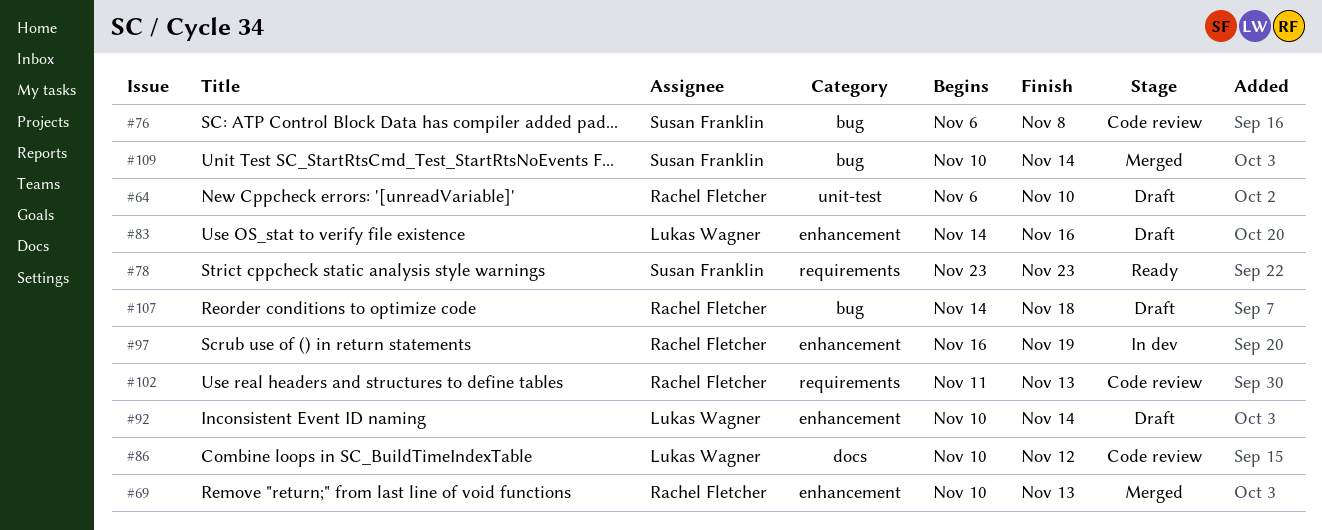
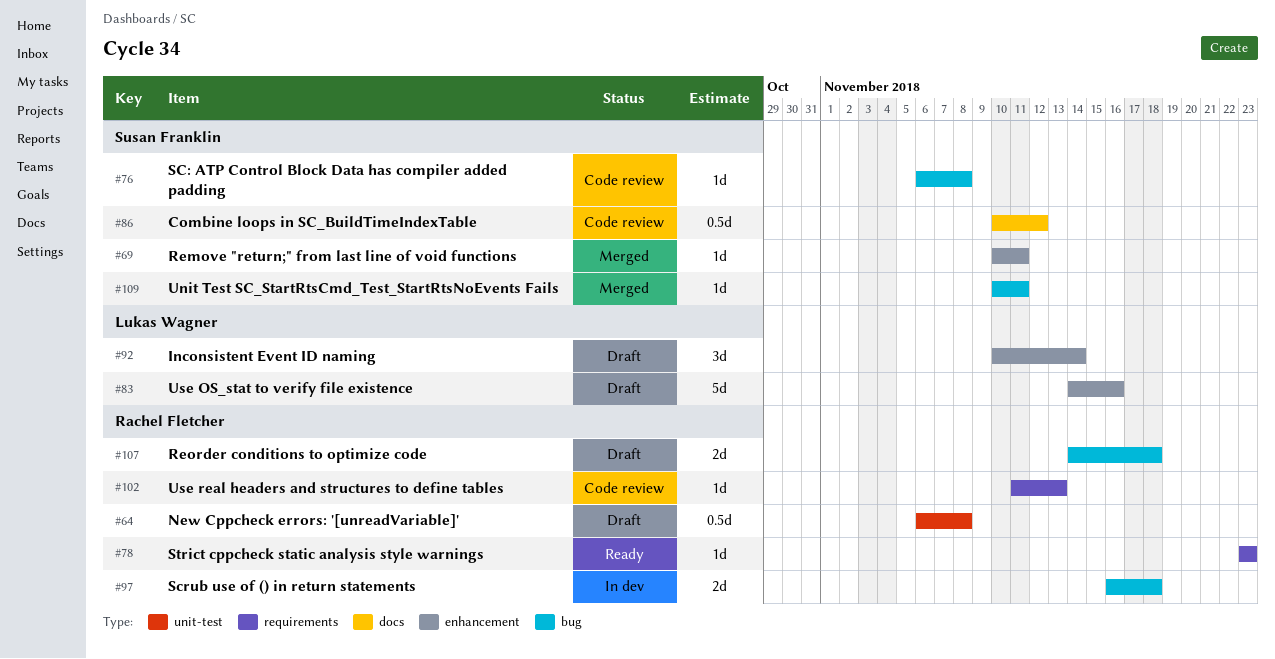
#64, due: Nov 10 -> Nov 8
#69, owner: Rachel Fletcher -> Susan Franklin
#69, due: Nov 13 -> Nov 11
#78, owner: Susan Franklin -> Rachel Fletcher
#86, owner: Lukas Wagner -> Susan Franklin
#97, label: enhancement -> bug
#97, due: Nov 19 -> Nov 18
#109, due: Nov 14 -> Nov 11

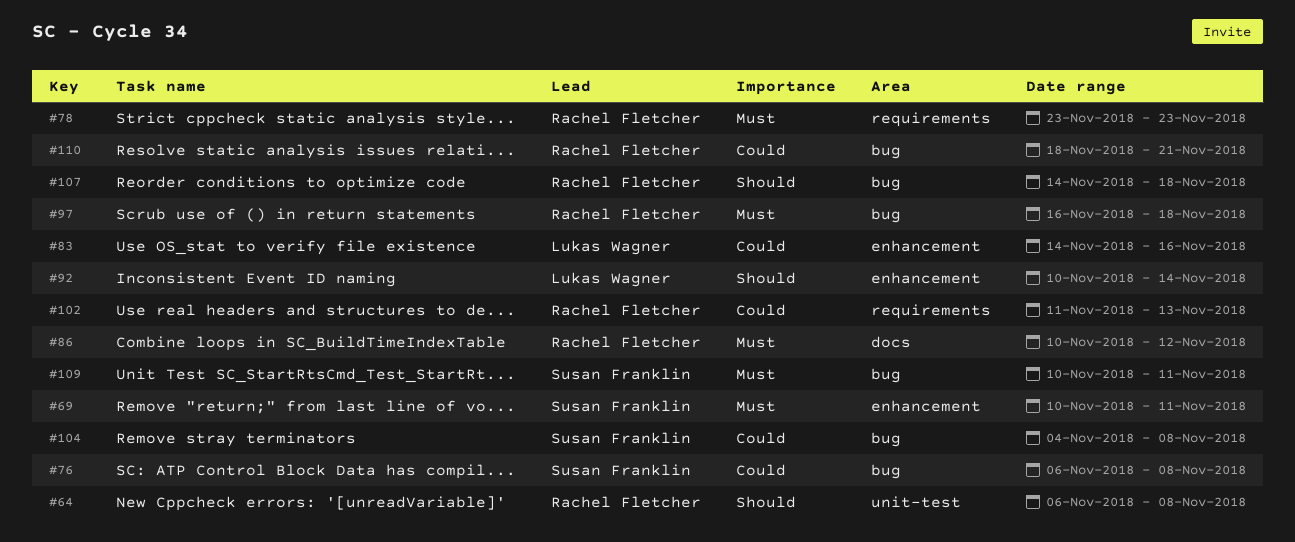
#86, owner: Susan Franklin -> Rachel Fletcher
#104: none -> present
#110: none -> present

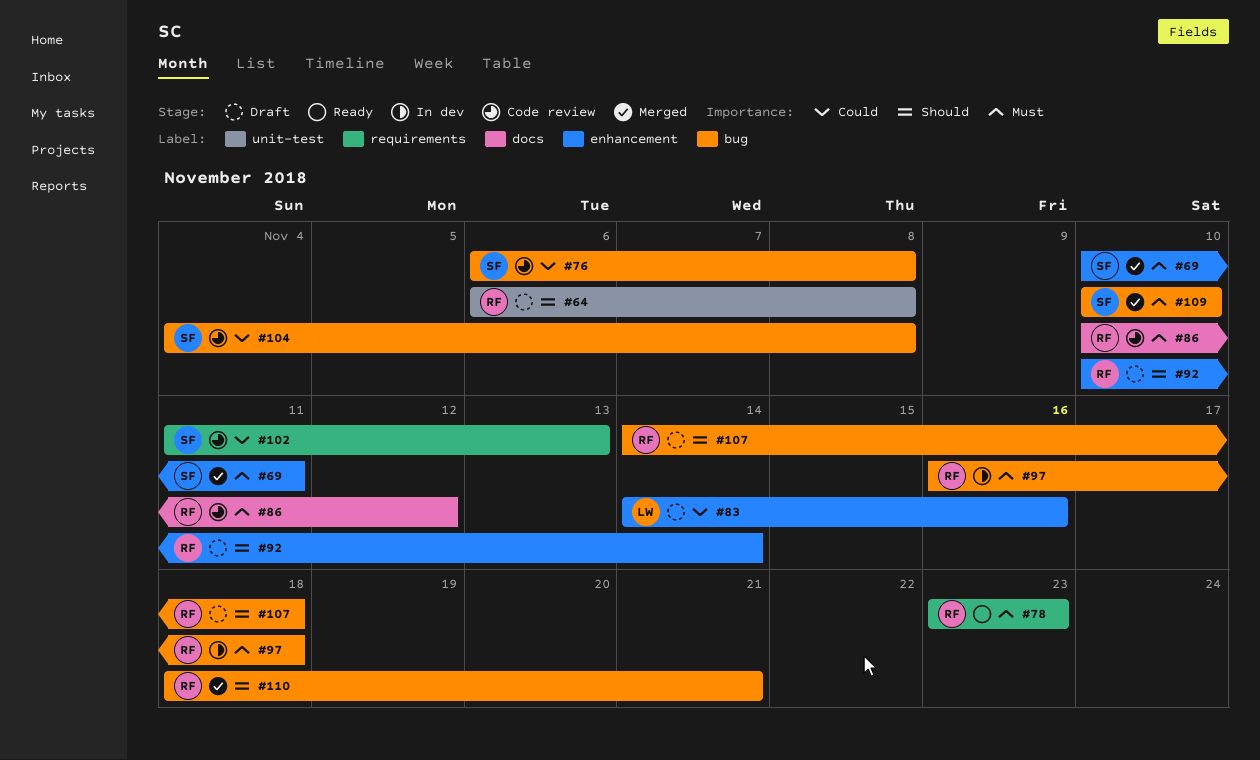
#92, owner: Lukas Wagner -> Rachel Fletcher
#102, owner: Rachel Fletcher -> Susan Franklin
#109, due: Nov 11 -> Nov 10
#110, priority: Could -> Should

